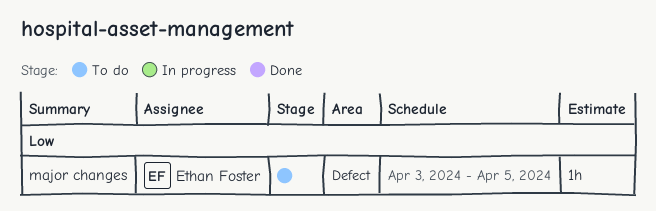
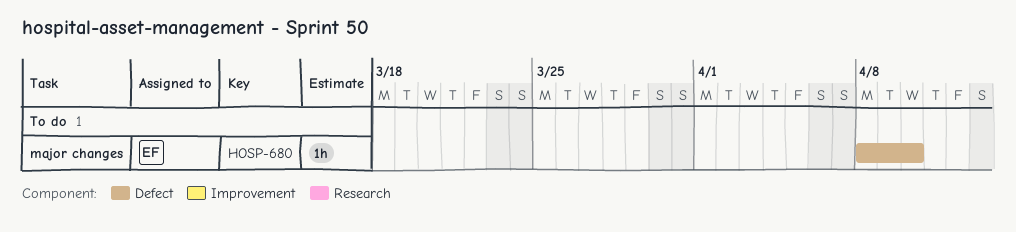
major changes, start: Apr 3 -> Apr 8
major changes, due: Apr 5 -> Apr 10

